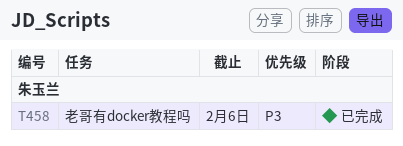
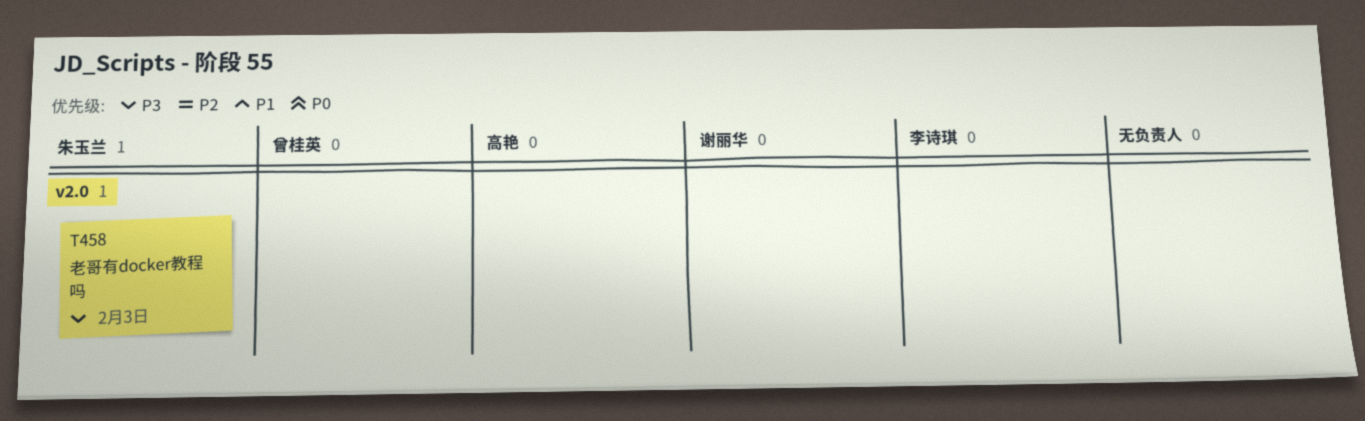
T458, due: Feb 6 -> Feb 3

